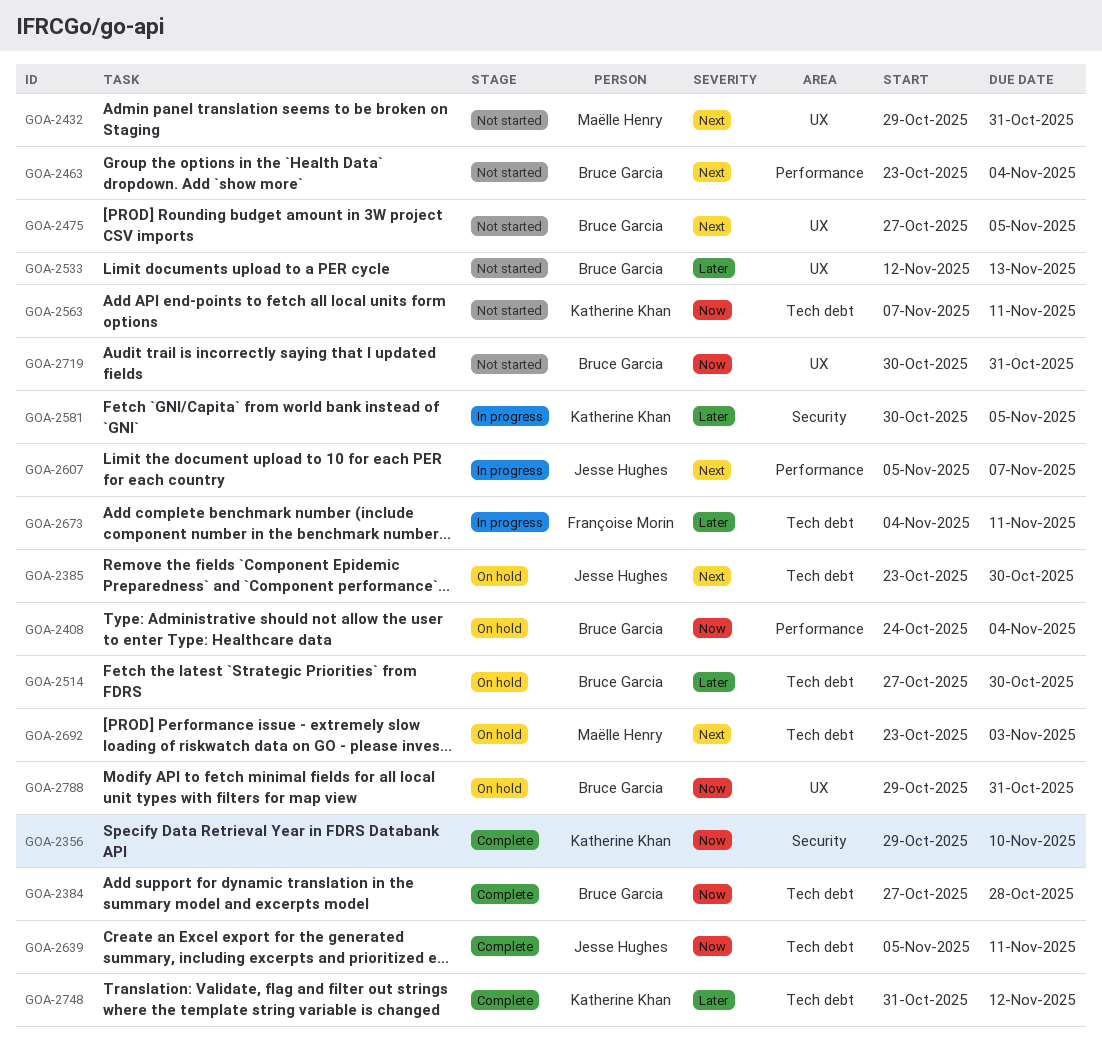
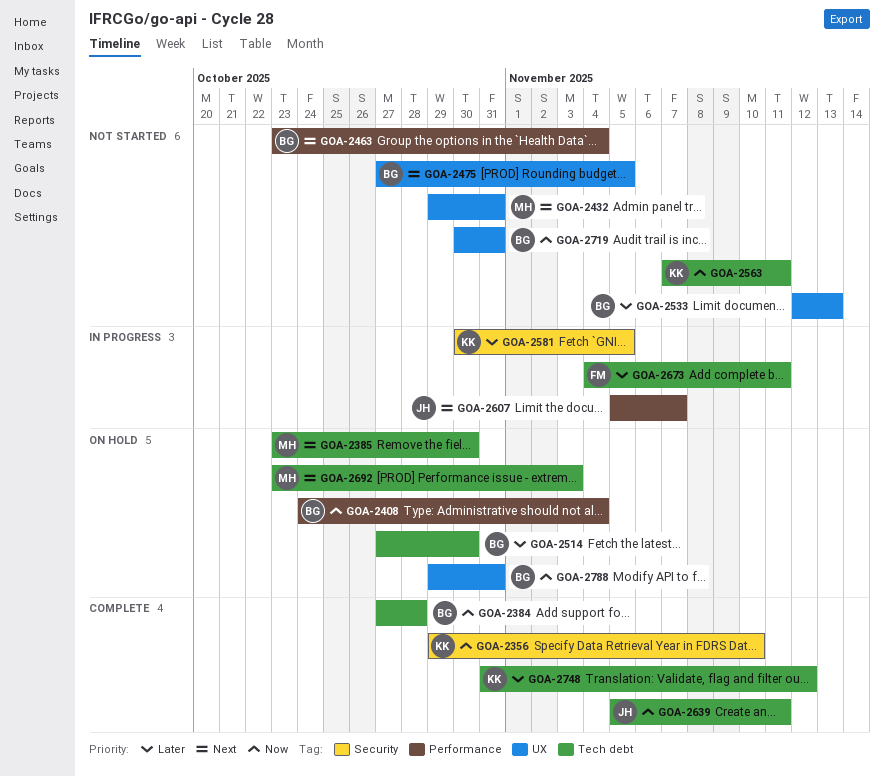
GOA-2385, owner: Jesse Hughes -> Maëlle Henry

